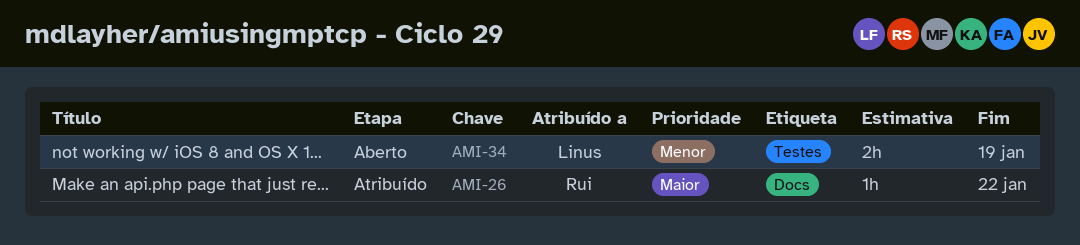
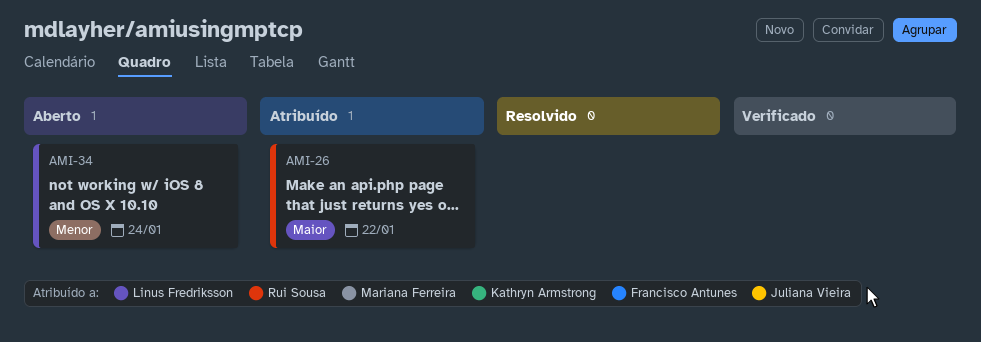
AMI-34, due: Jan 19 -> Jan 24

